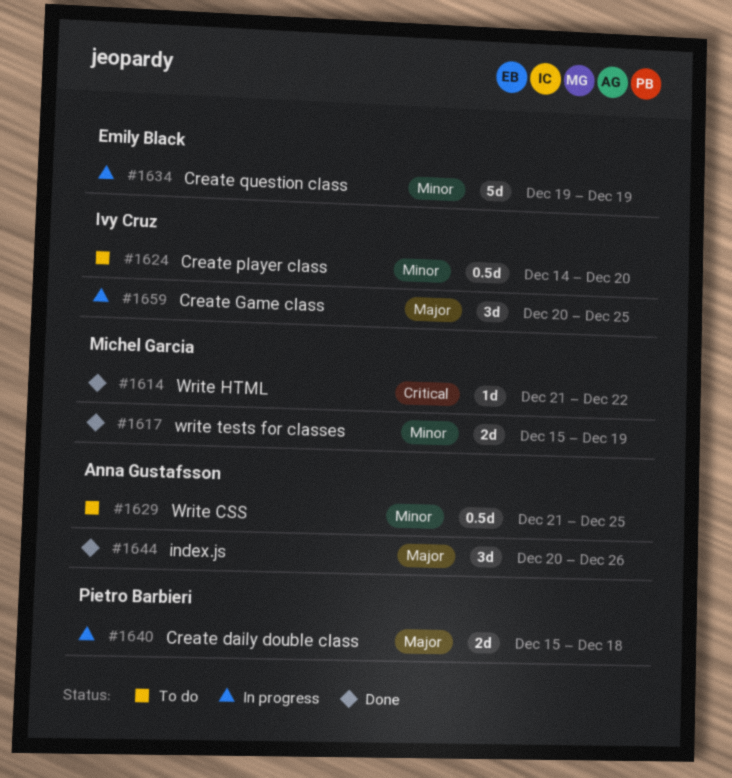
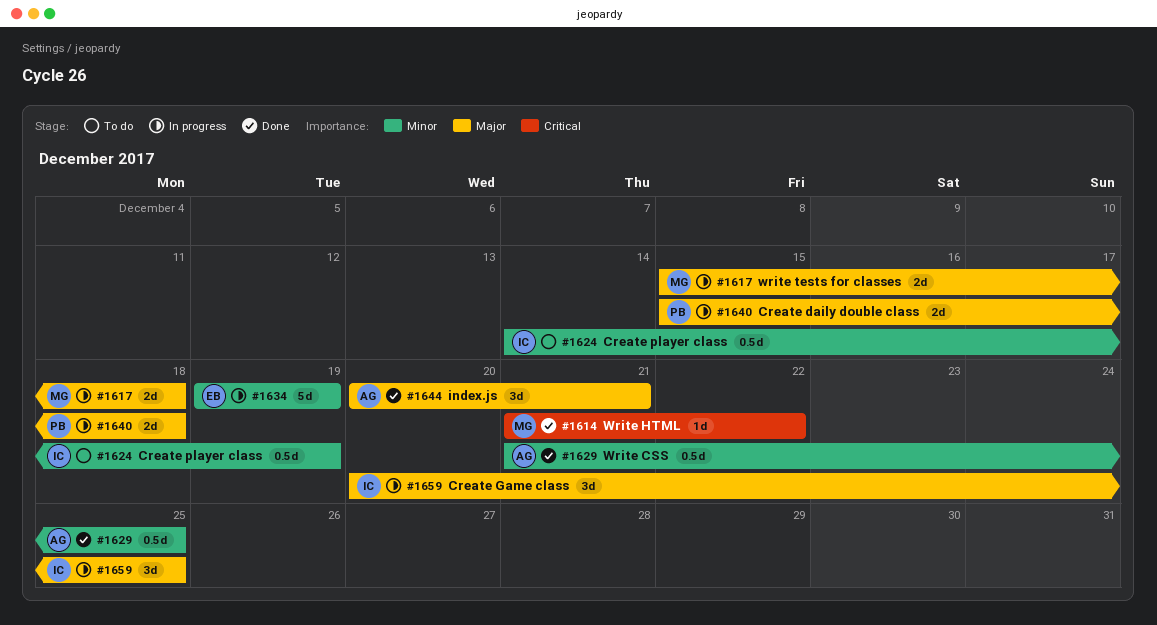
#1617, status: Done -> In progress
#1617, priority: Minor -> Major
#1617, due: Dec 19 -> Dec 18
#1624, due: Dec 20 -> Dec 19
#1629, status: To do -> Done
#1644, due: Dec 26 -> Dec 21

